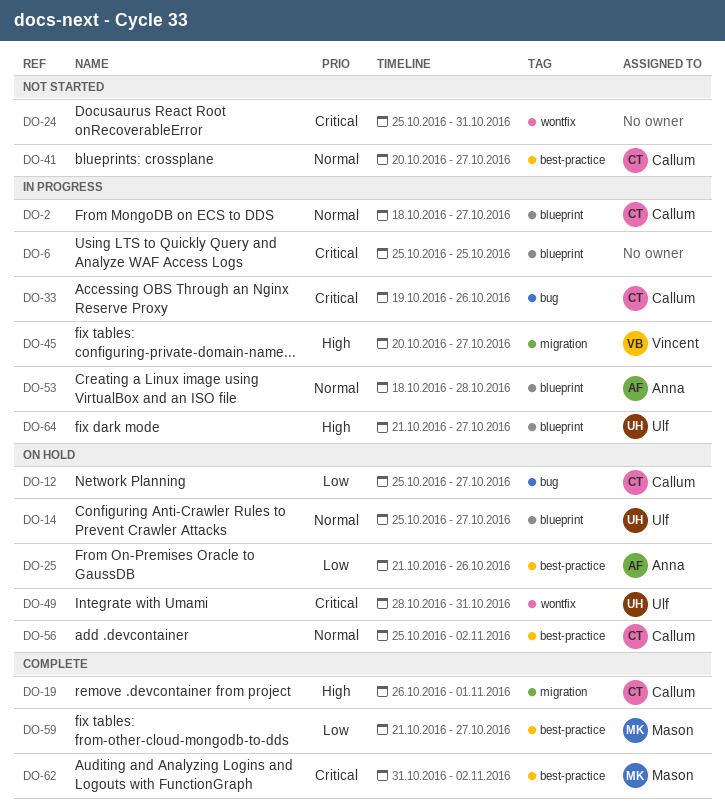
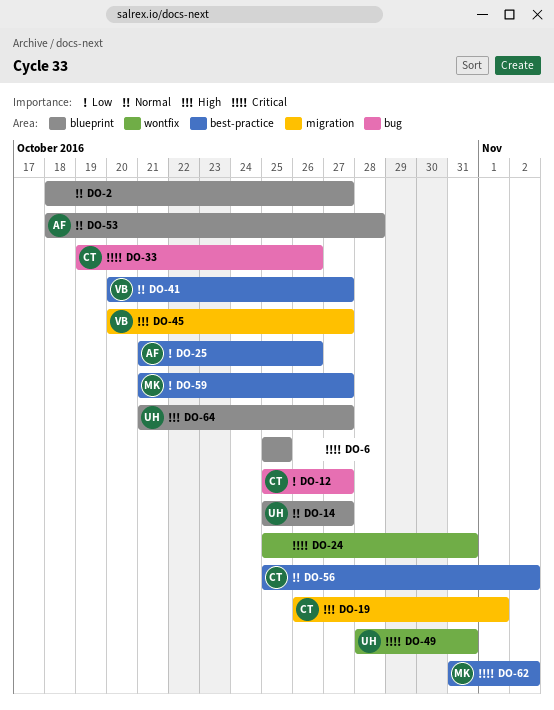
DO-2, owner: Callum -> none
DO-41, owner: Callum -> Vincent

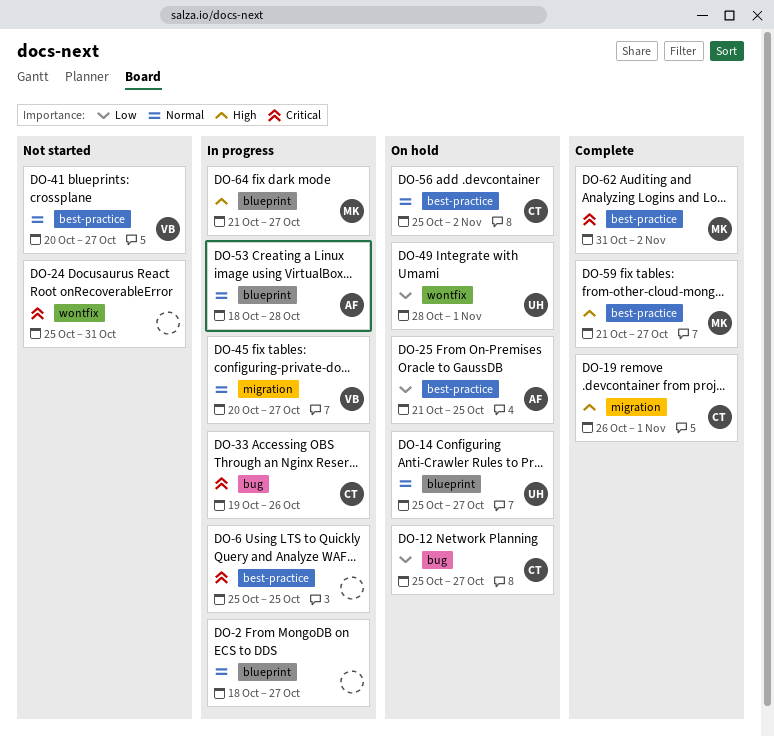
DO-6, label: blueprint -> best-practice
DO-25, due: Oct 26 -> Oct 25
DO-45, priority: High -> Normal
DO-49, priority: Critical -> Low
DO-49, due: Oct 31 -> Nov 1
DO-59, priority: Low -> High
DO-64, owner: UH -> MK

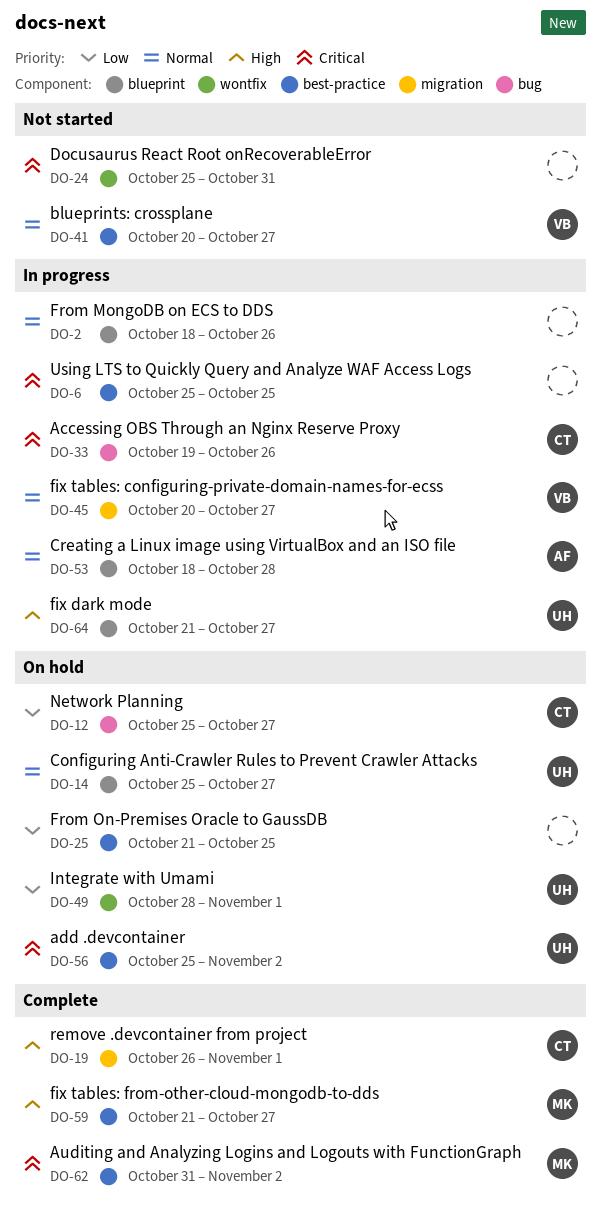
DO-2, due: Oct 27 -> Oct 26
DO-25, owner: AF -> none
DO-56, owner: CT -> UH
DO-56, priority: Normal -> Critical
DO-64, owner: MK -> UH

